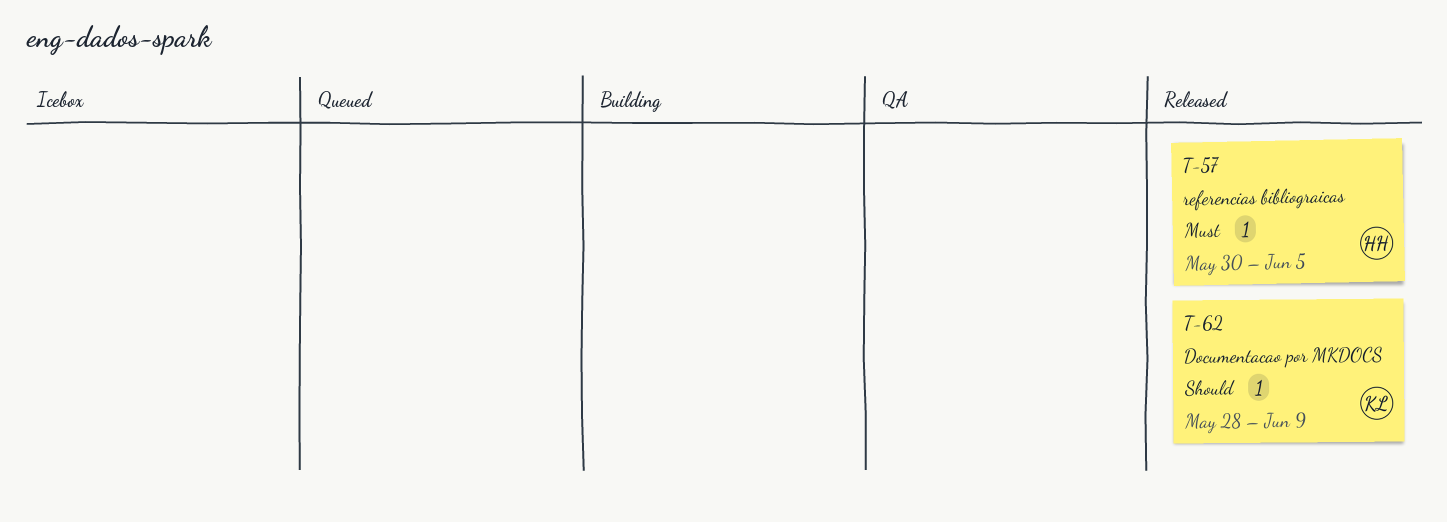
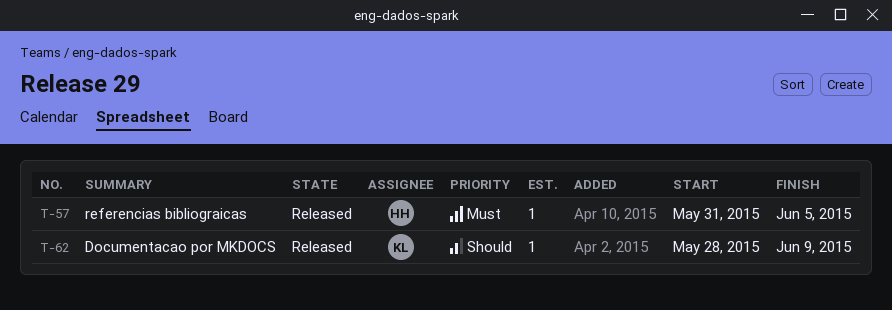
T-57, start: May 30 -> May 31

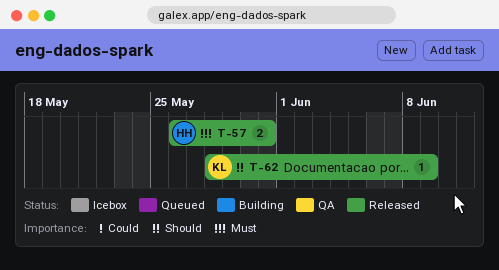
T-57, estimate: 1 -> 2
T-57, start: May 31 -> May 26
T-57, due: Jun 5 -> May 31

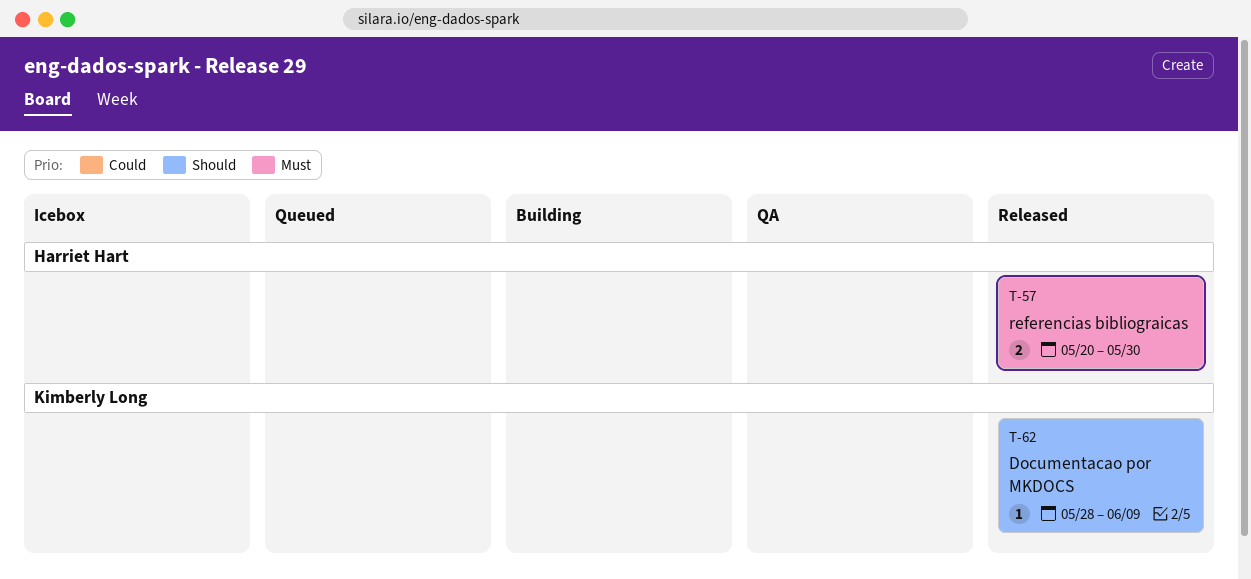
T-57, start: May 26 -> May 20
T-57, due: May 31 -> May 30

